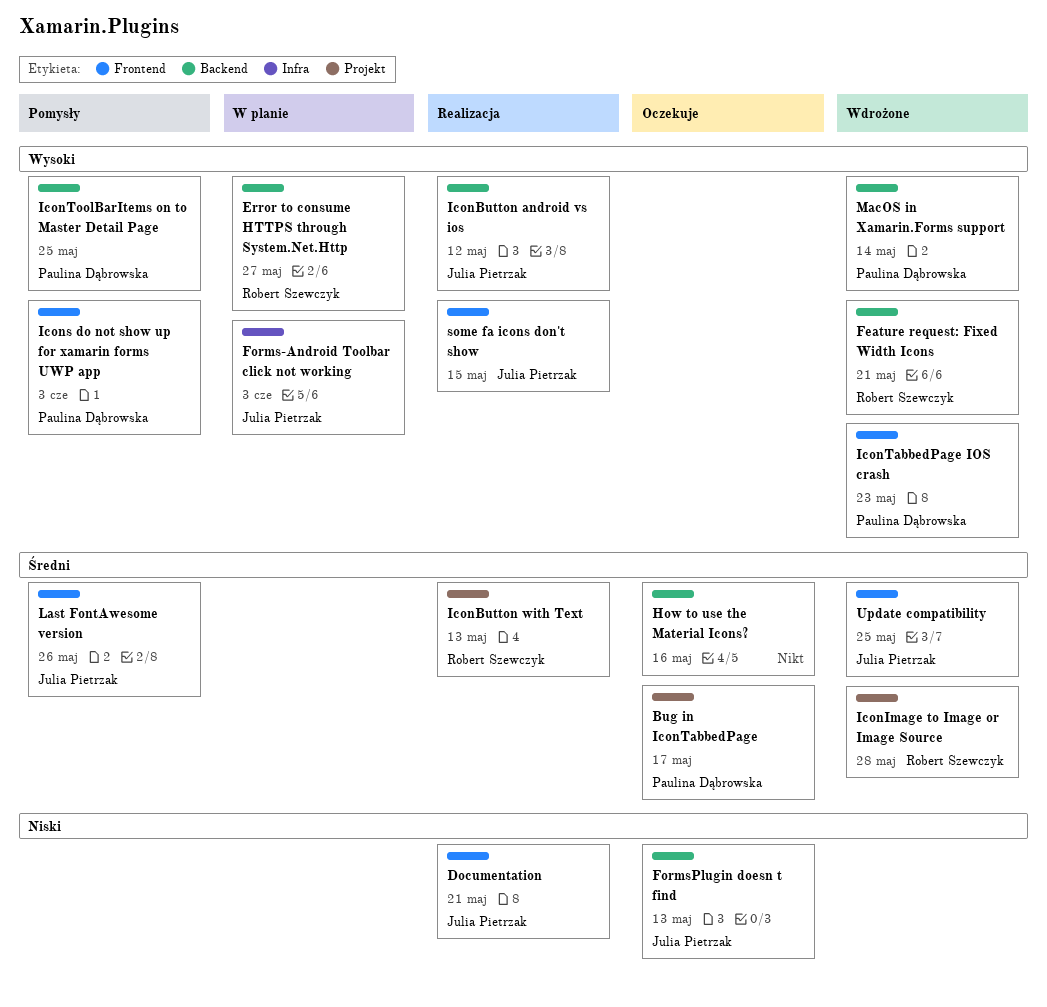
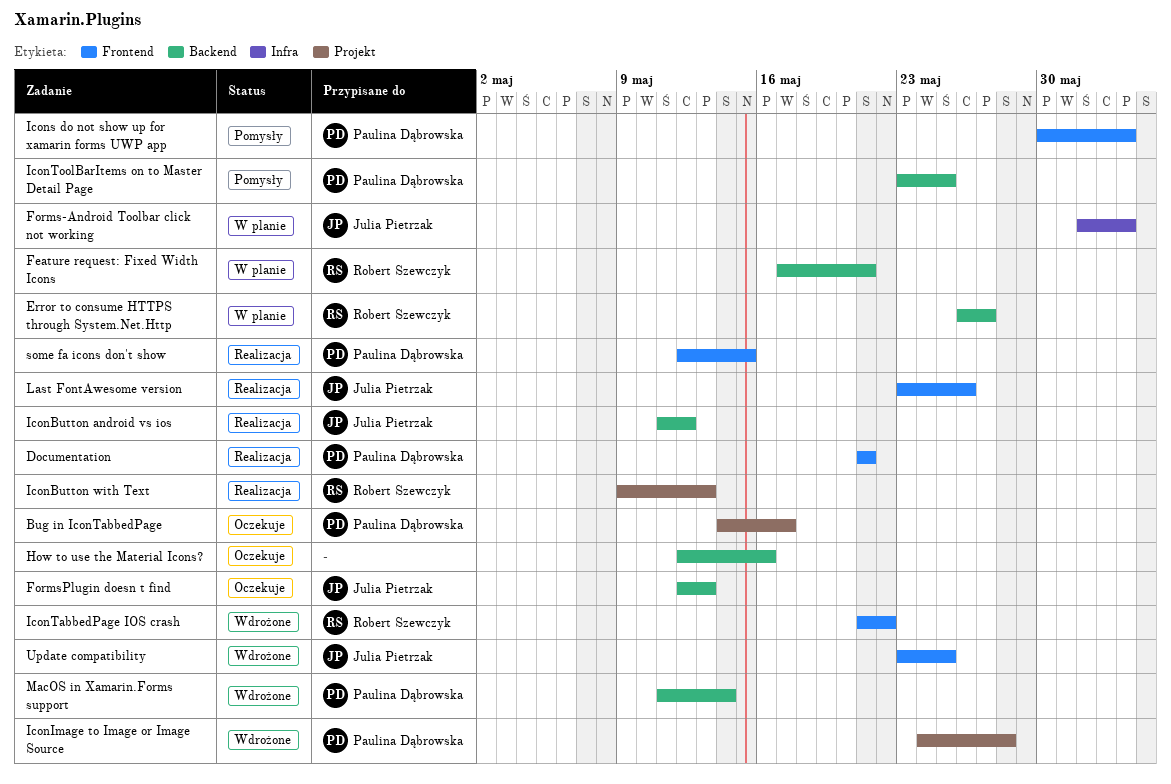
Documentation, owner: Julia Pietrzak -> Paulina Dąbrowska
Feature request: Fixed Width Icons, status: Wdrożone -> W planie
IconImage to Image or Image Source, owner: Robert Szewczyk -> Paulina Dąbrowska
IconTabbedPage IOS crash, owner: Paulina Dąbrowska -> Robert Szewczyk
IconTabbedPage IOS crash, due: May 23 -> May 22
Last FontAwesome version, status: Pomysły -> Realizacja
some fa icons don't show, owner: Julia Pietrzak -> Paulina Dąbrowska

